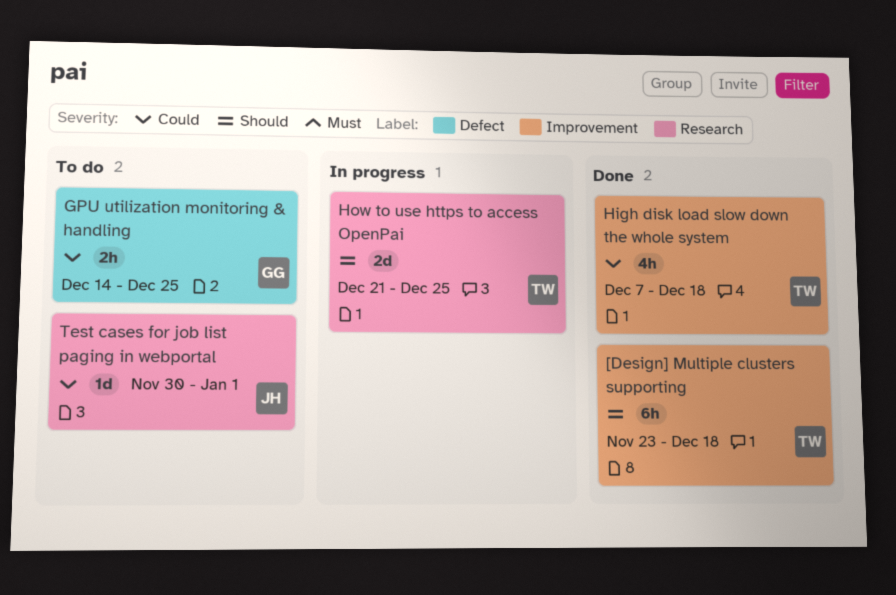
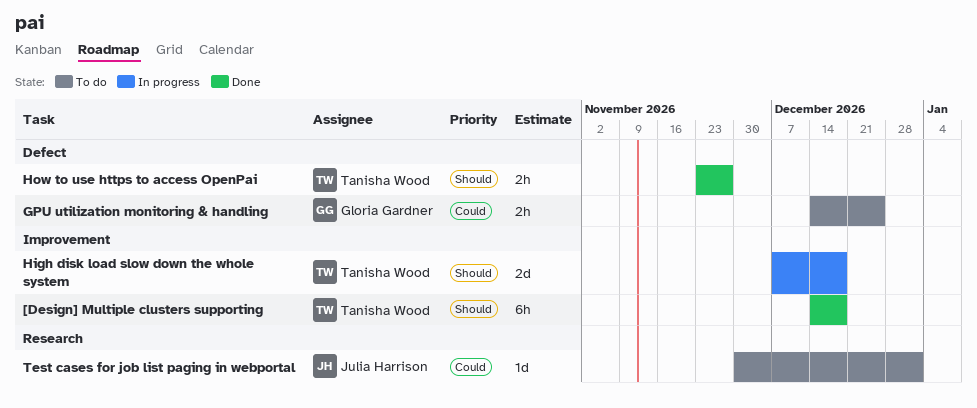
[Design] Multiple clusters supporting, start: Nov 23 -> Dec 14
High disk load slow down the whole system, status: Done -> In progress
High disk load slow down the whole system, priority: Could -> Should
High disk load slow down the whole system, estimate: 4h -> 2d
How to use https to access OpenPai, status: In progress -> Done
How to use https to access OpenPai, label: Research -> Defect
How to use https to access OpenPai, estimate: 2d -> 2h
How to use https to access OpenPai, start: Dec 21 -> Nov 23
How to use https to access OpenPai, due: Dec 25 -> Nov 27

